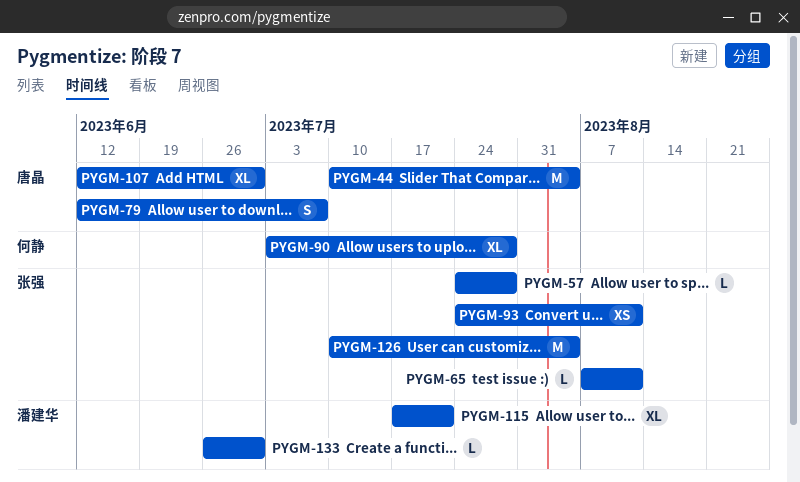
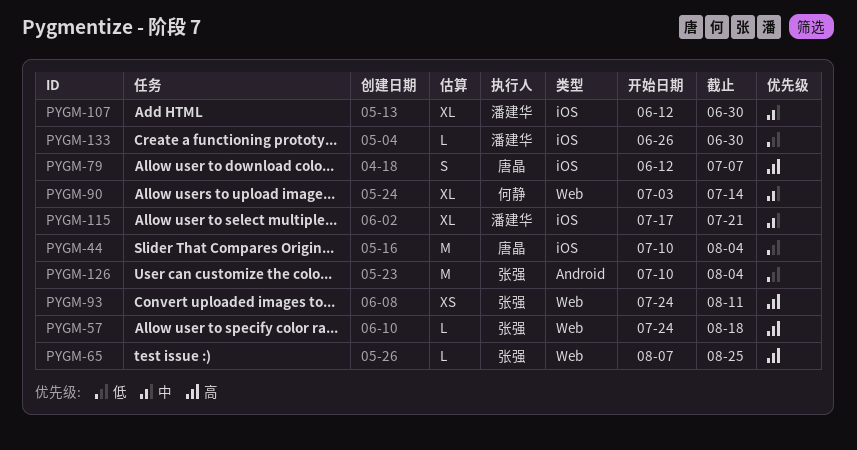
PYGM-57, due: Jul 28 -> Aug 18
PYGM-65, due: Aug 11 -> Aug 25
PYGM-90, due: Jul 28 -> Jul 14
PYGM-107, owner: 唐晶 -> 潘建华

